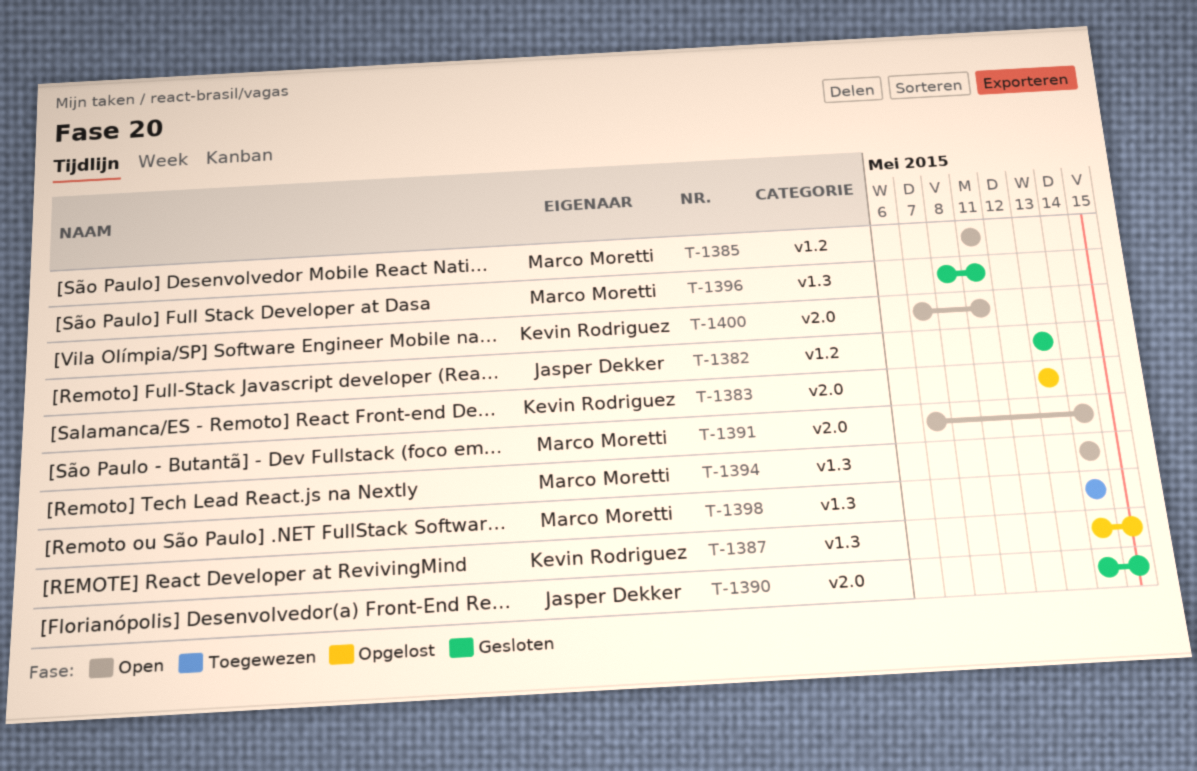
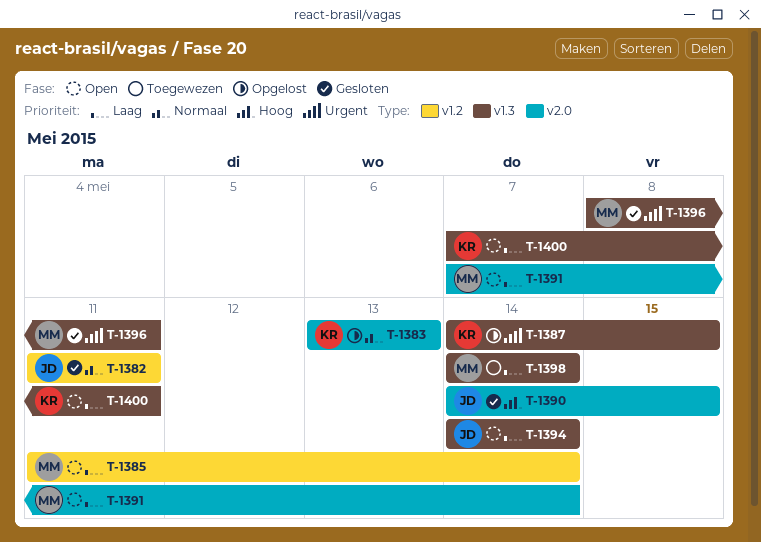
T-1382, start: May 13 -> May 11
T-1382, due: May 13 -> May 11
T-1385, due: May 11 -> May 14
T-1394, owner: Marco Moretti -> Jasper Dekker
T-1400, label: v2.0 -> v1.3

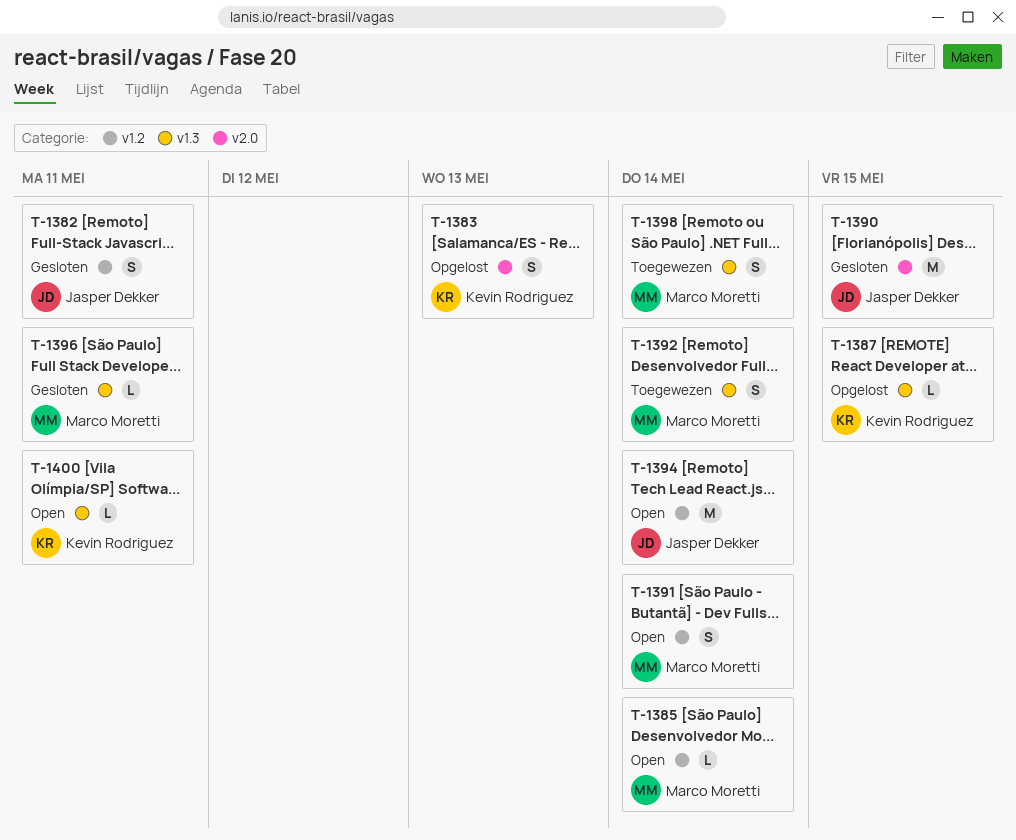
T-1391, label: v2.0 -> v1.2
T-1392: none -> present
T-1394, label: v1.3 -> v1.2

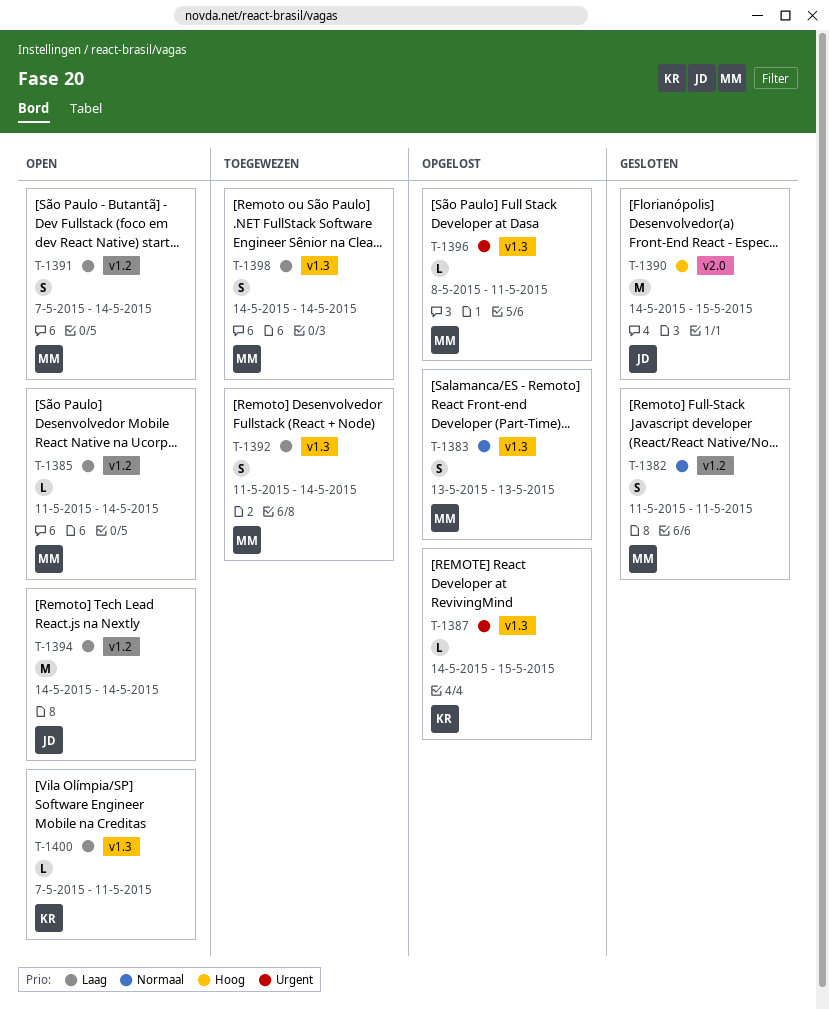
T-1382, owner: Jasper Dekker -> Marco Moretti
T-1383, owner: Kevin Rodriguez -> Marco Moretti
T-1383, label: v2.0 -> v1.3
T-1396, status: Gesloten -> Opgelost

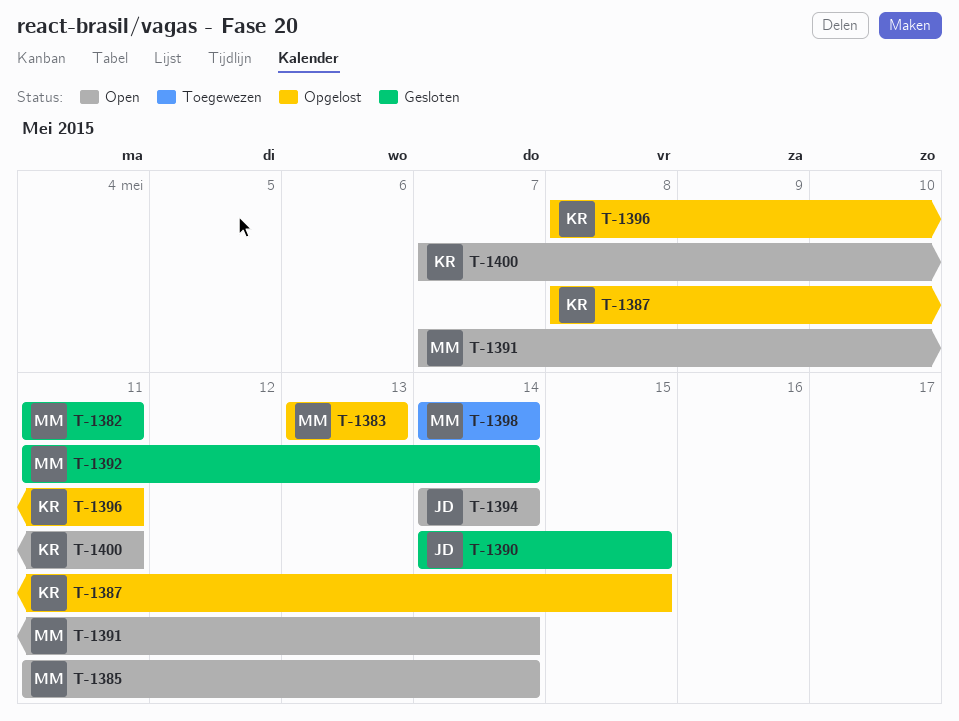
T-1387, start: May 14 -> May 8
T-1392, status: Toegewezen -> Gesloten
T-1396, owner: MM -> KR

